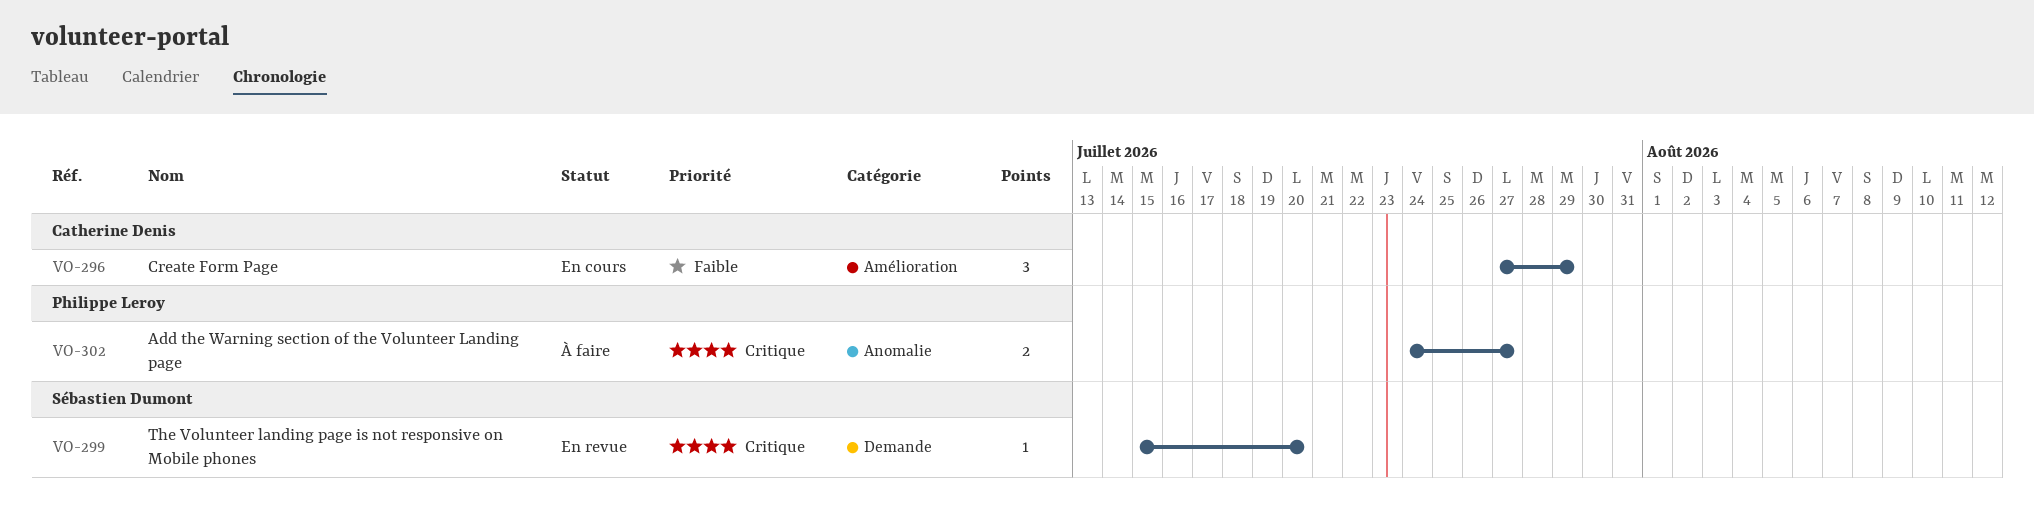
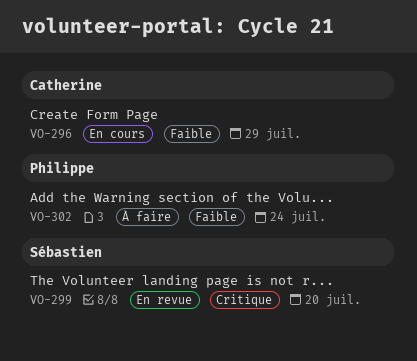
VO-302, priority: Critique -> Faible
VO-302, due: Jul 27 -> Jul 24

